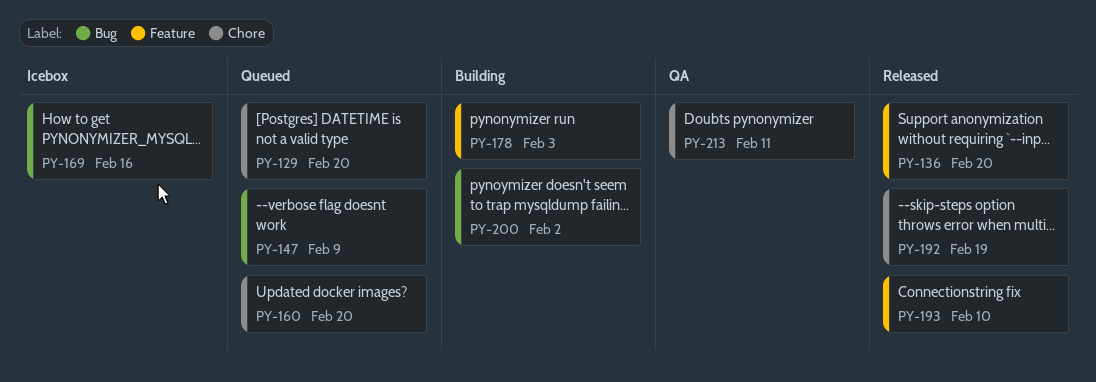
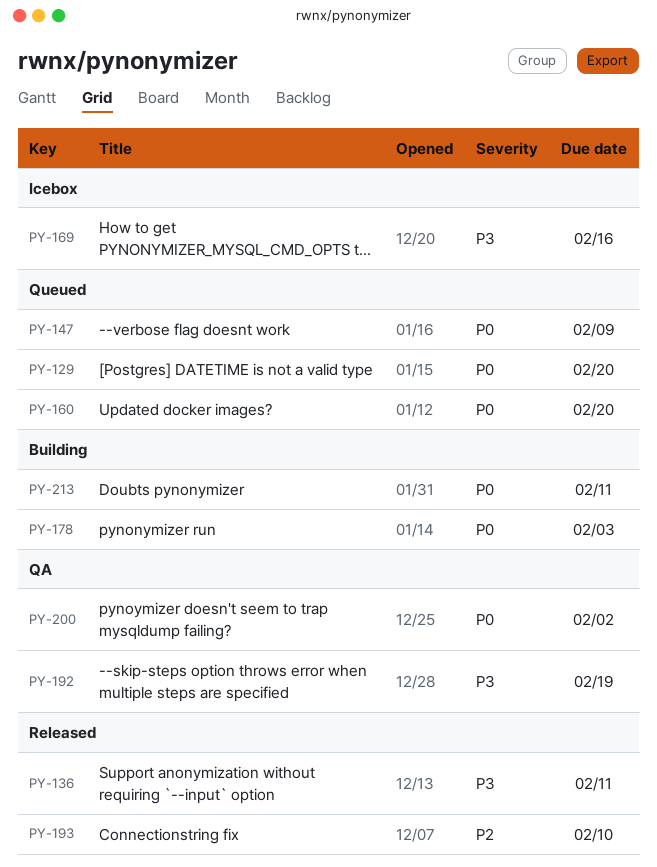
PY-136, due: Feb 20 -> Feb 11
PY-192, status: Released -> QA
PY-200, status: Building -> QA
PY-213, status: QA -> Building

